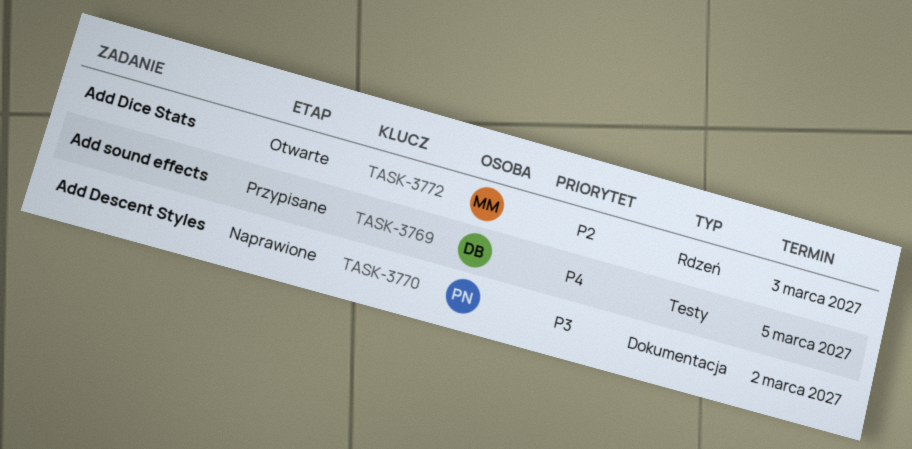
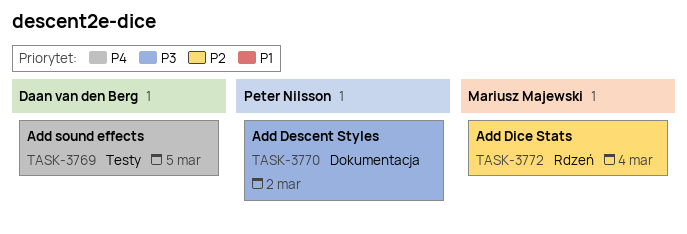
TASK-3772, due: Mar 3 -> Mar 4

